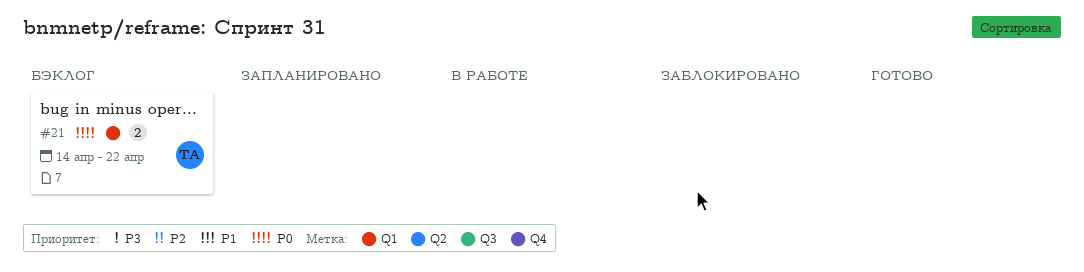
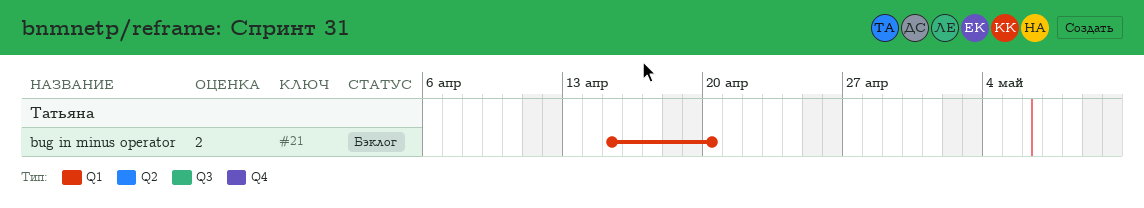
#21, start: Apr 14 -> Apr 15
#21, due: Apr 22 -> Apr 20

